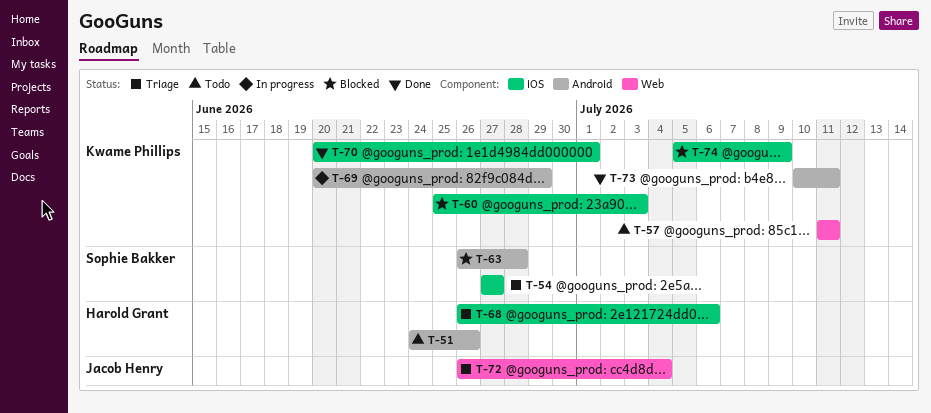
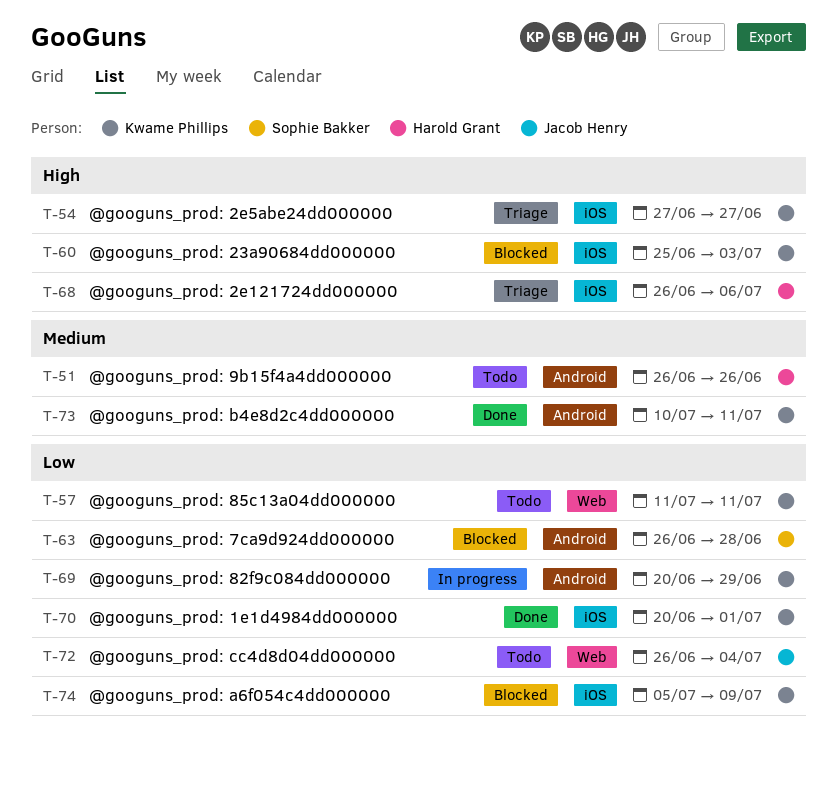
T-51, start: Jun 24 -> Jun 26
T-54, owner: Sophie Bakker -> Kwame Phillips
T-72, status: Triage -> Todo

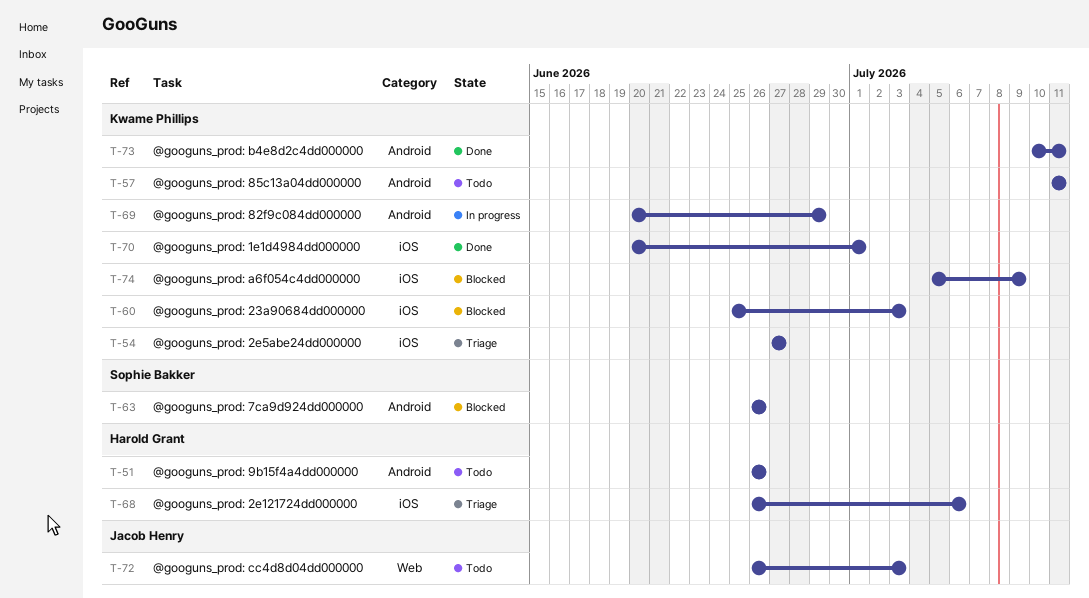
T-57, label: Web -> Android
T-63, due: Jun 28 -> Jun 26
T-72, due: Jul 4 -> Jul 3

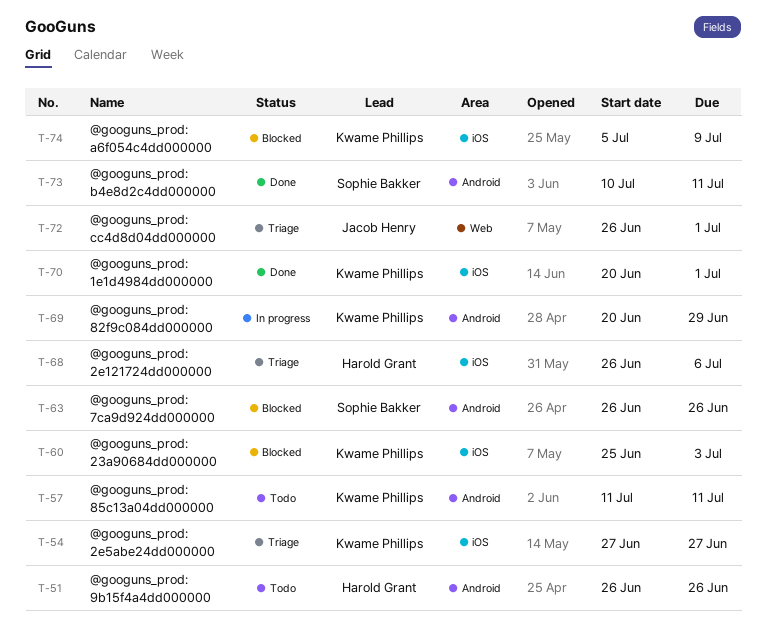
T-72, status: Todo -> Triage
T-72, due: Jul 3 -> Jul 1
T-73, owner: Kwame Phillips -> Sophie Bakker

